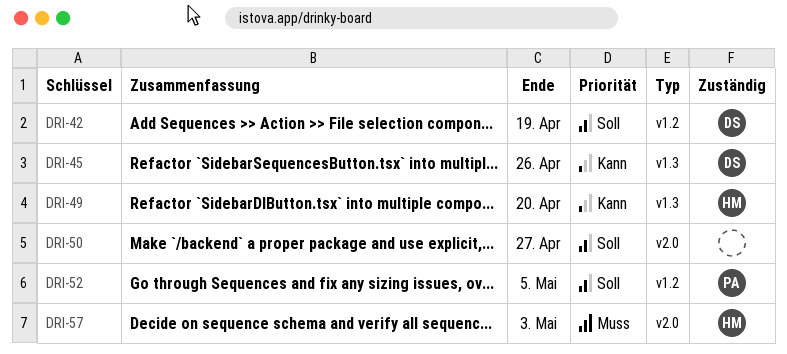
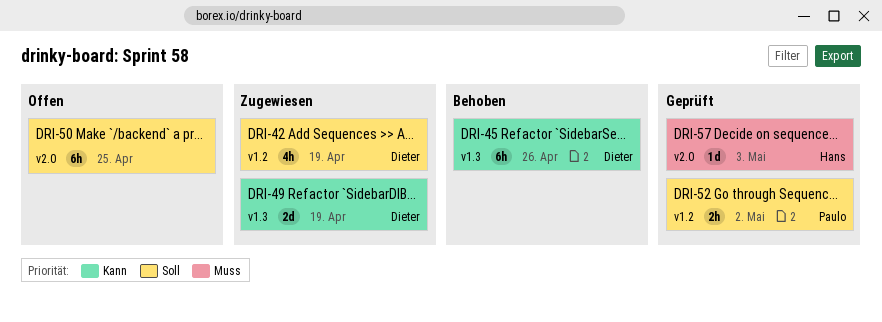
DRI-49, owner: Hans -> Dieter
DRI-49, due: Apr 20 -> Apr 19
DRI-50, due: Apr 27 -> Apr 25
DRI-52, due: May 5 -> May 2

